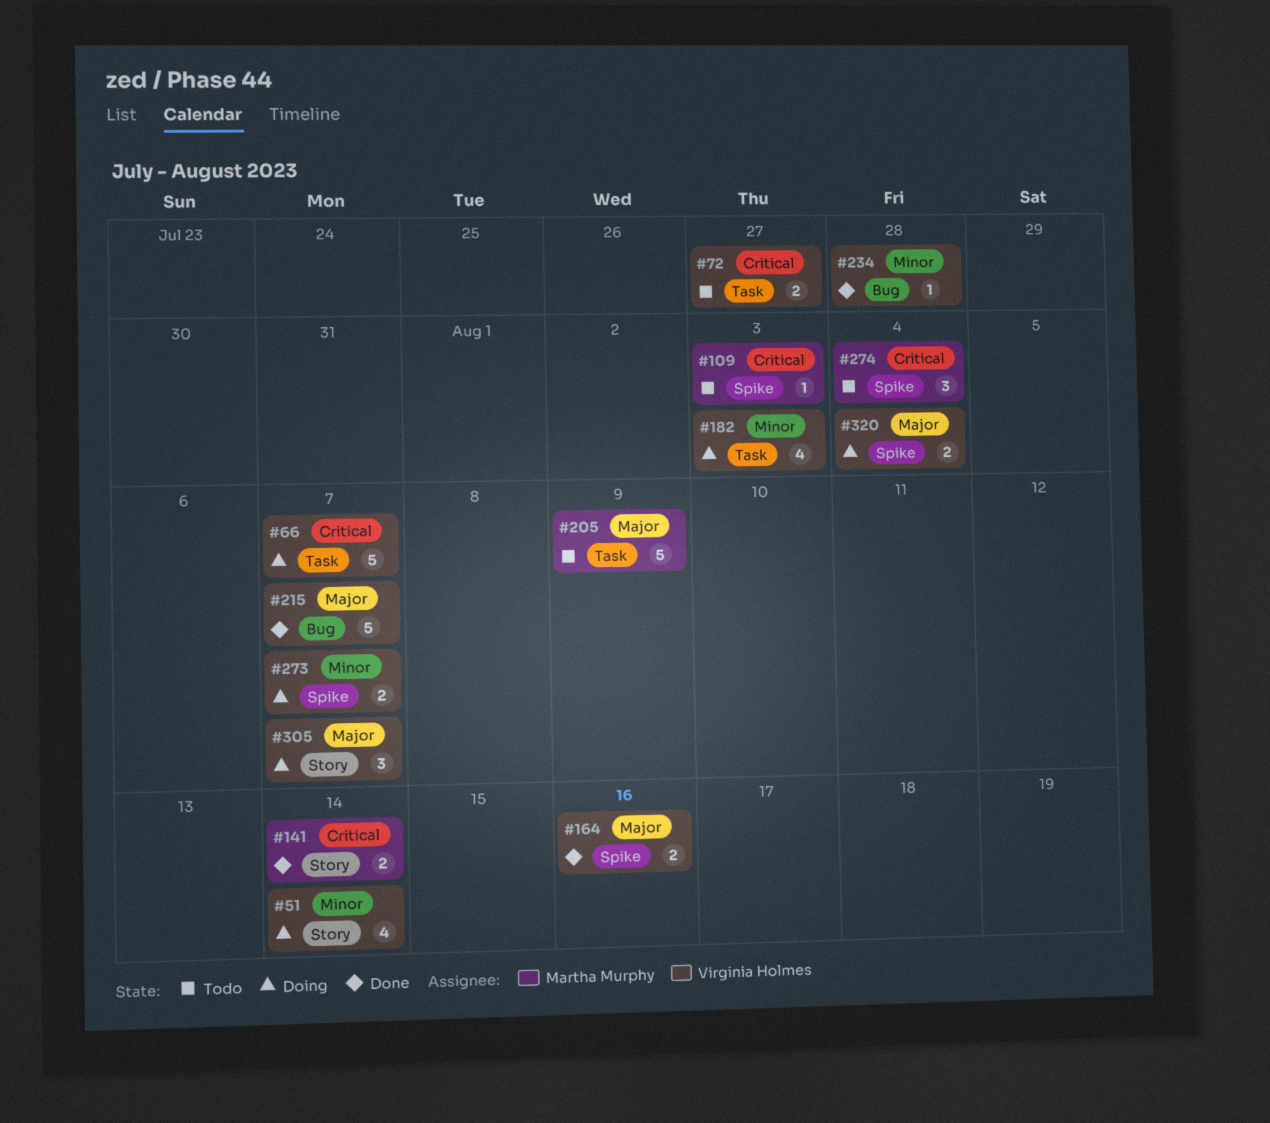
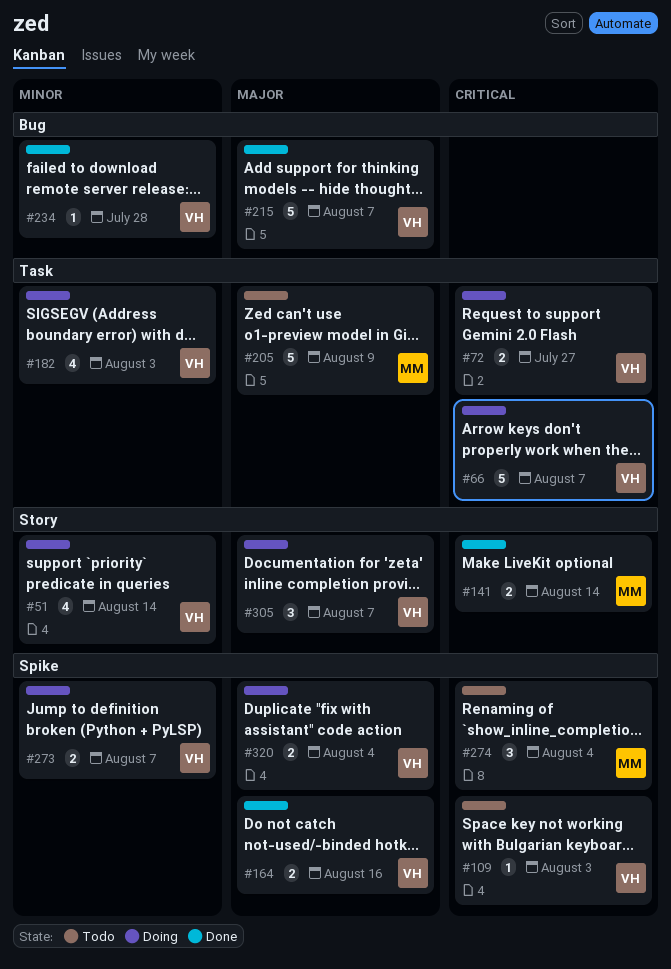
#72, status: Todo -> Doing
#109, owner: Martha Murphy -> Virginia Holmes

